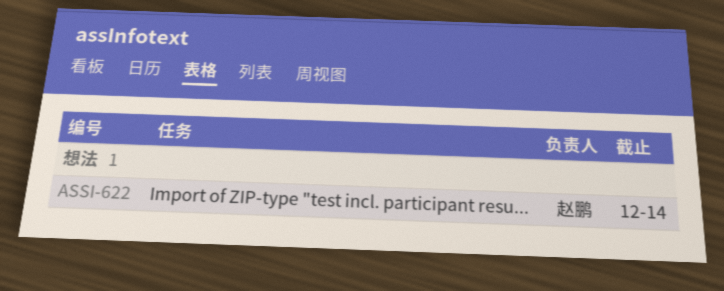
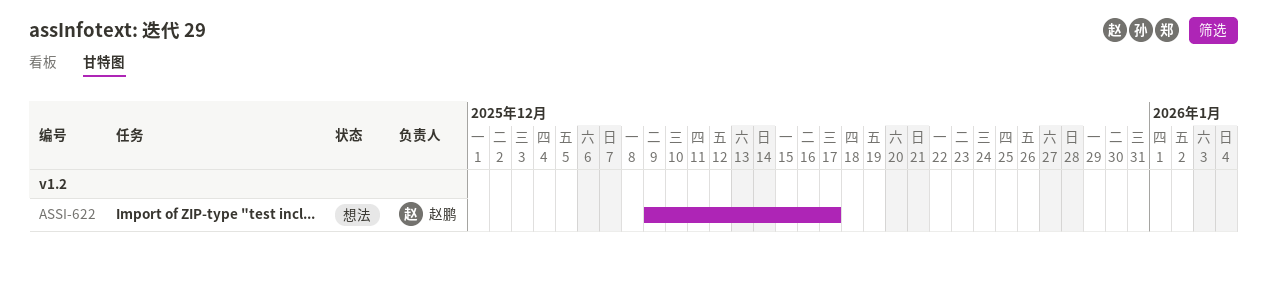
ASSI-622, due: Dec 14 -> Dec 17

